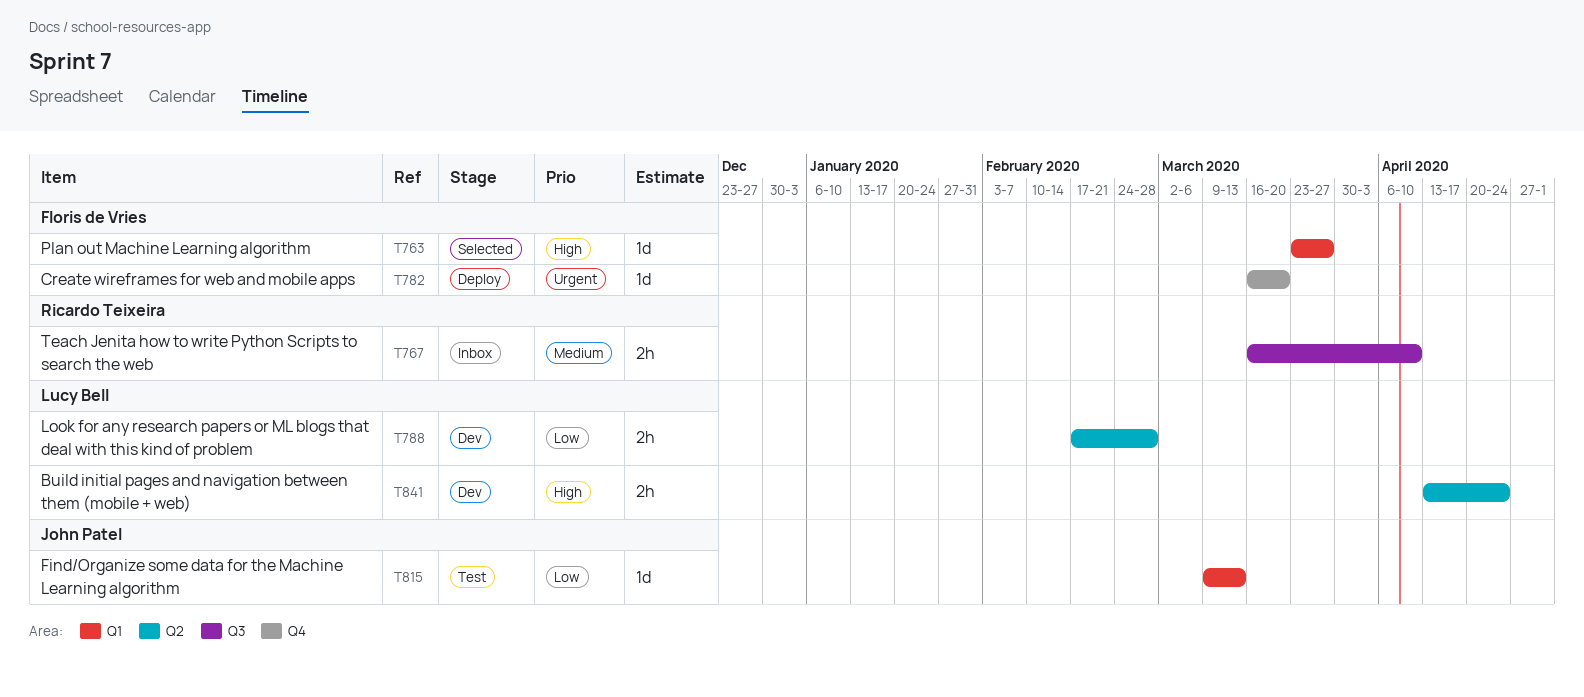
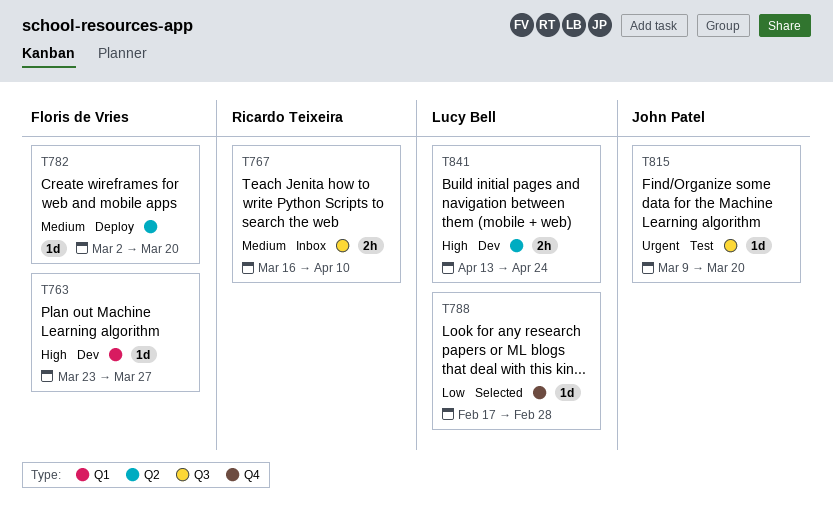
T763, status: Selected -> Dev
T782, priority: Urgent -> Medium
T782, label: Q4 -> Q2
T782, start: Mar 16 -> Mar 2
T788, status: Dev -> Selected
T788, label: Q2 -> Q4
T788, estimate: 2h -> 1d
T815, priority: Low -> Urgent
T815, label: Q1 -> Q3
T815, due: Mar 13 -> Mar 20

